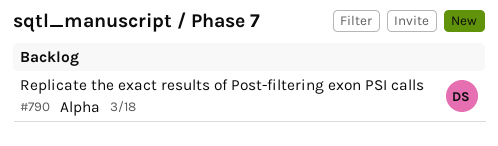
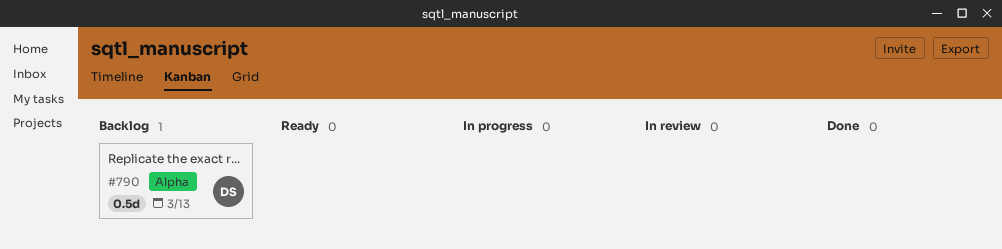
#790, due: Mar 18 -> Mar 13

